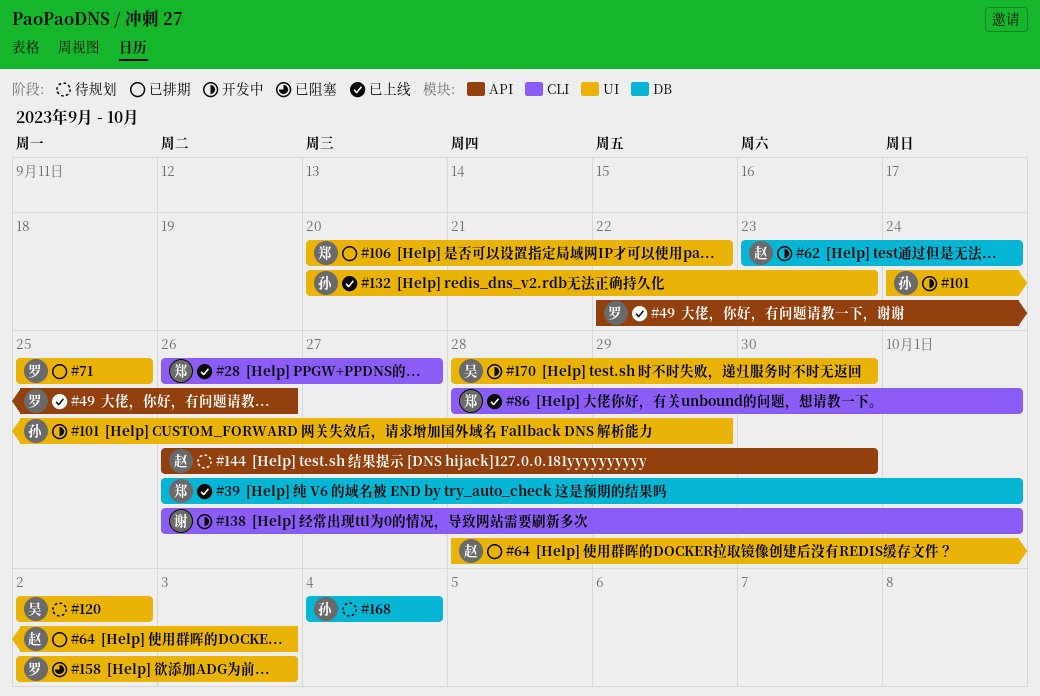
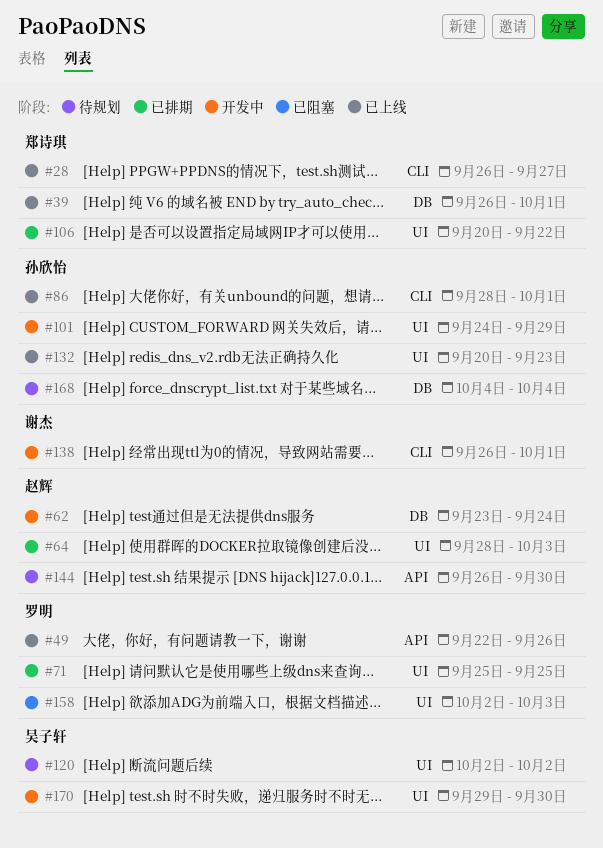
#86, owner: 郑诗琪 -> 孙欣怡
#170, start: Sep 28 -> Sep 29

